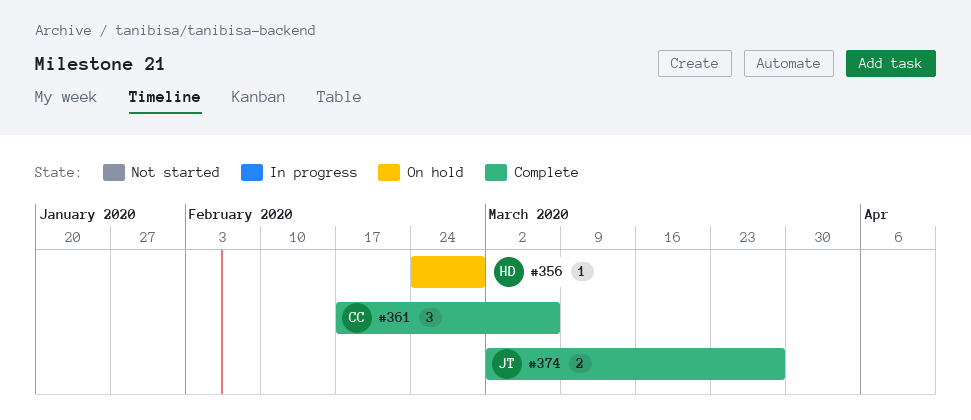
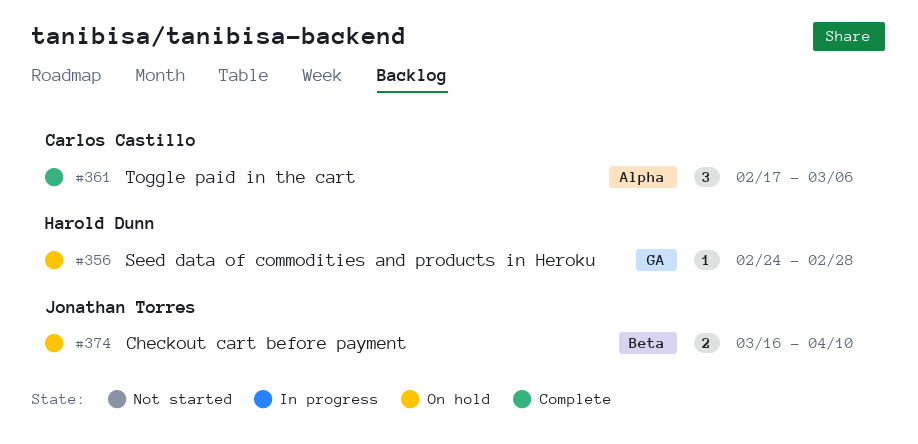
#374, status: Complete -> On hold
#374, start: Mar 2 -> Mar 16
#374, due: Mar 27 -> Apr 10

